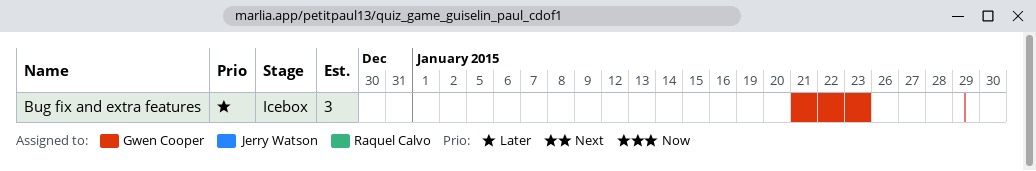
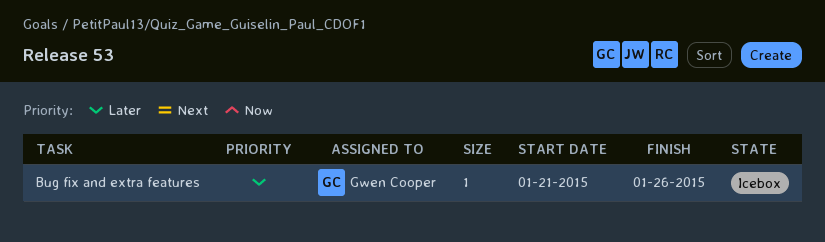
Bug fix and extra features, estimate: 3 -> 1
Bug fix and extra features, due: Jan 23 -> Jan 26

